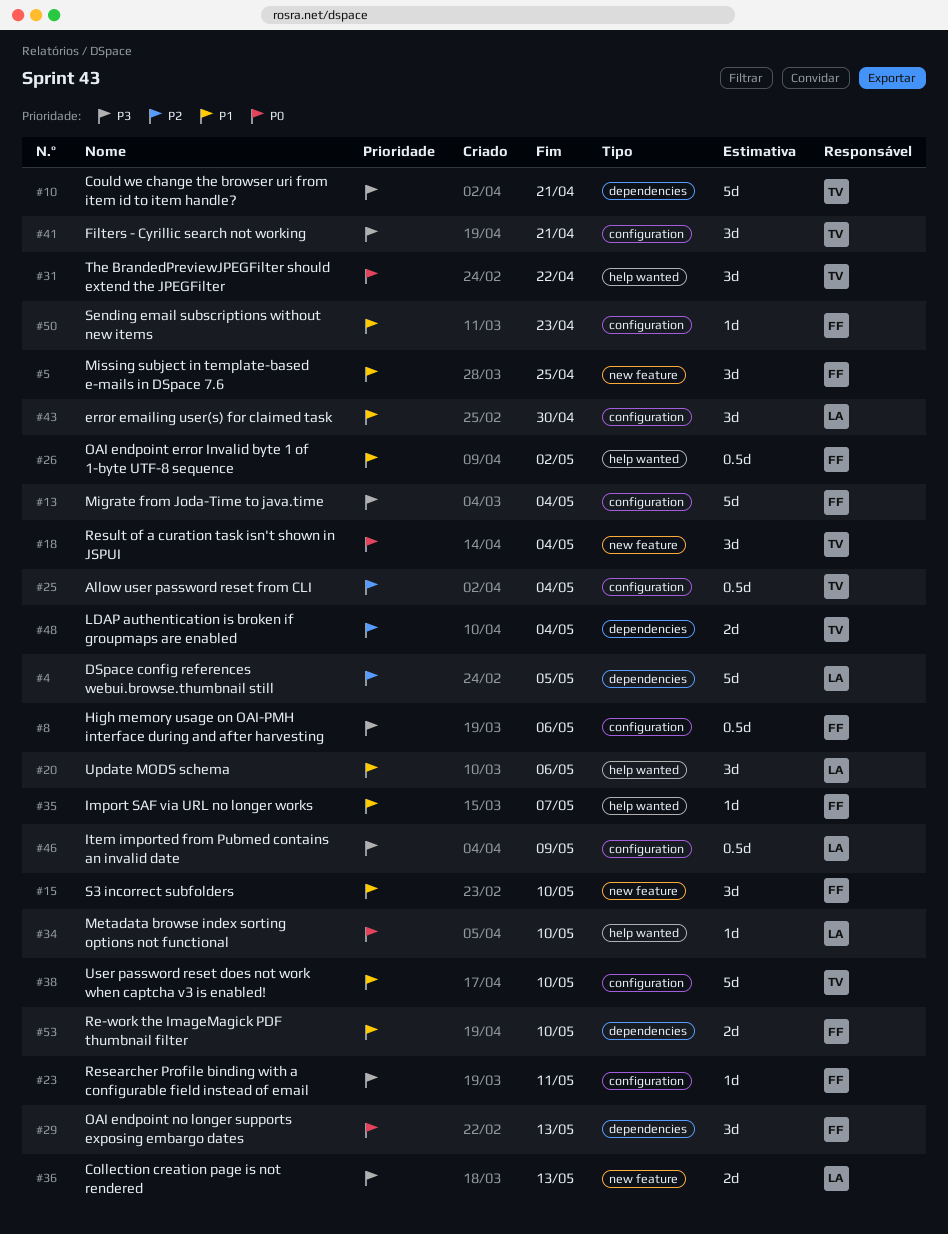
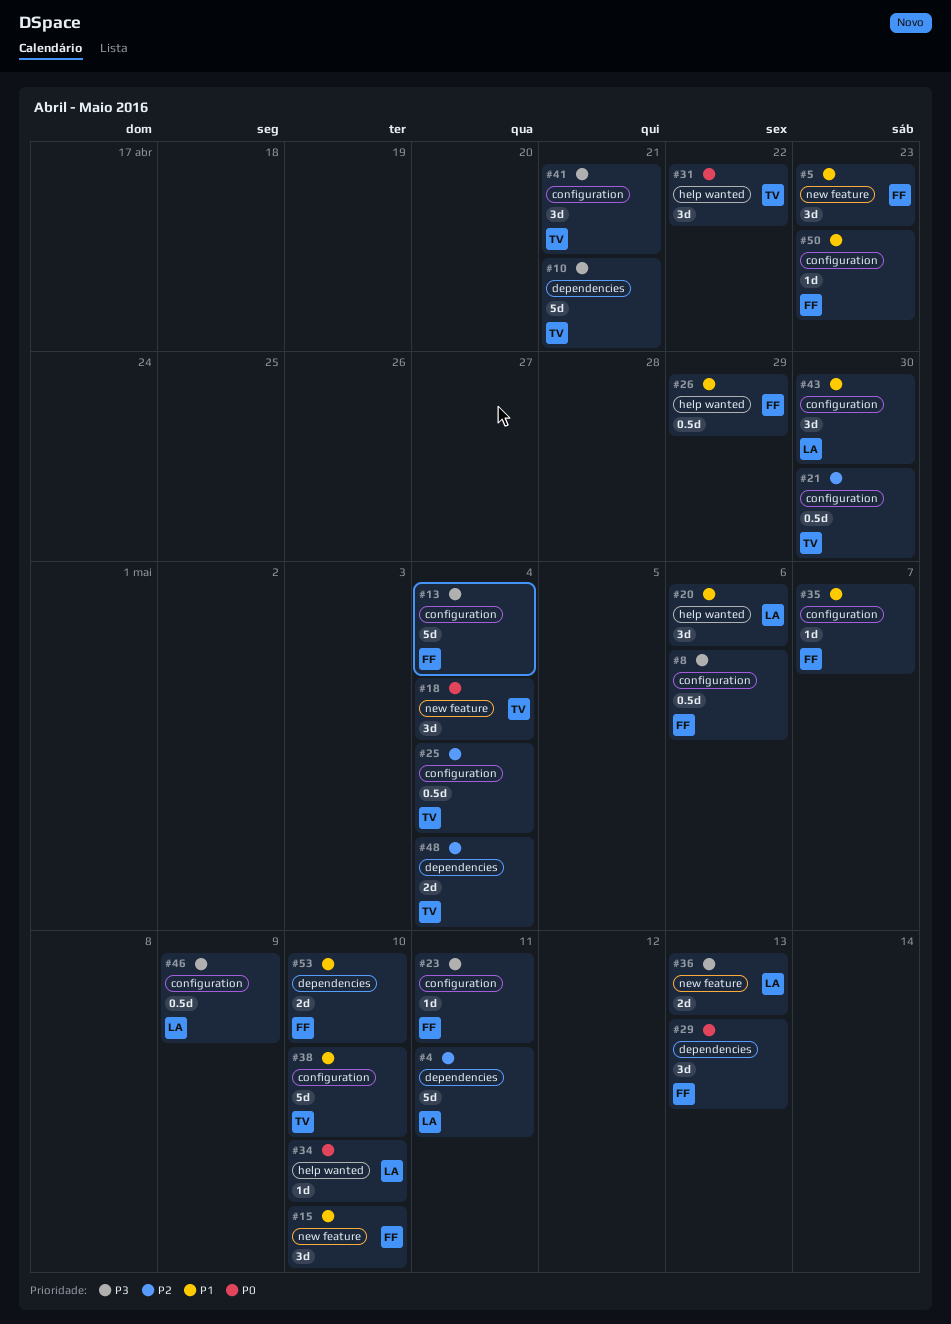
#4, due: May 5 -> May 11
#5, due: Apr 25 -> Apr 23
#21: none -> present
#26, due: May 2 -> Apr 29
#35, label: help wanted -> configuration

